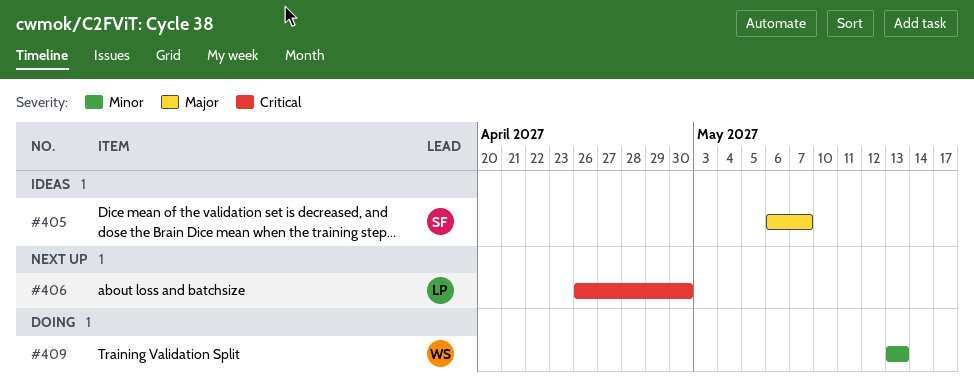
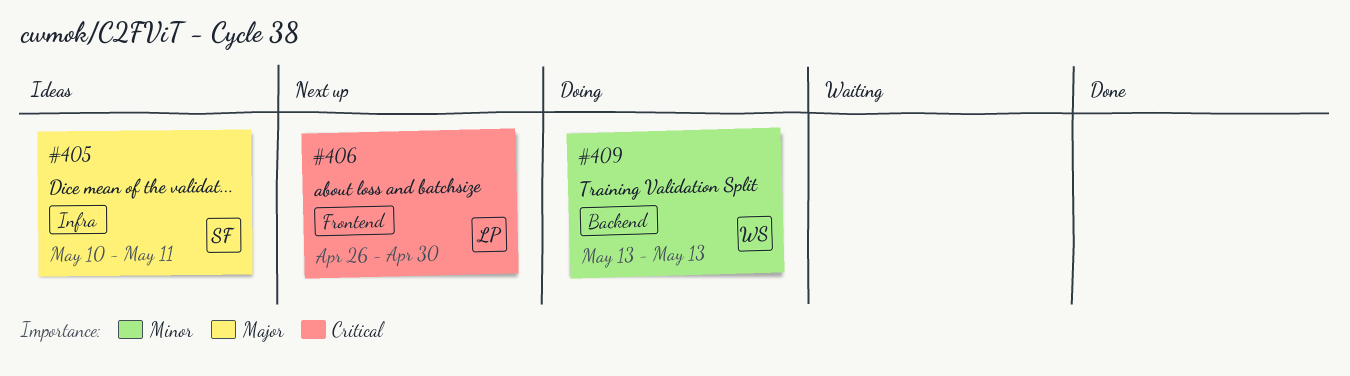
#405, start: May 6 -> May 10
#405, due: May 7 -> May 11

